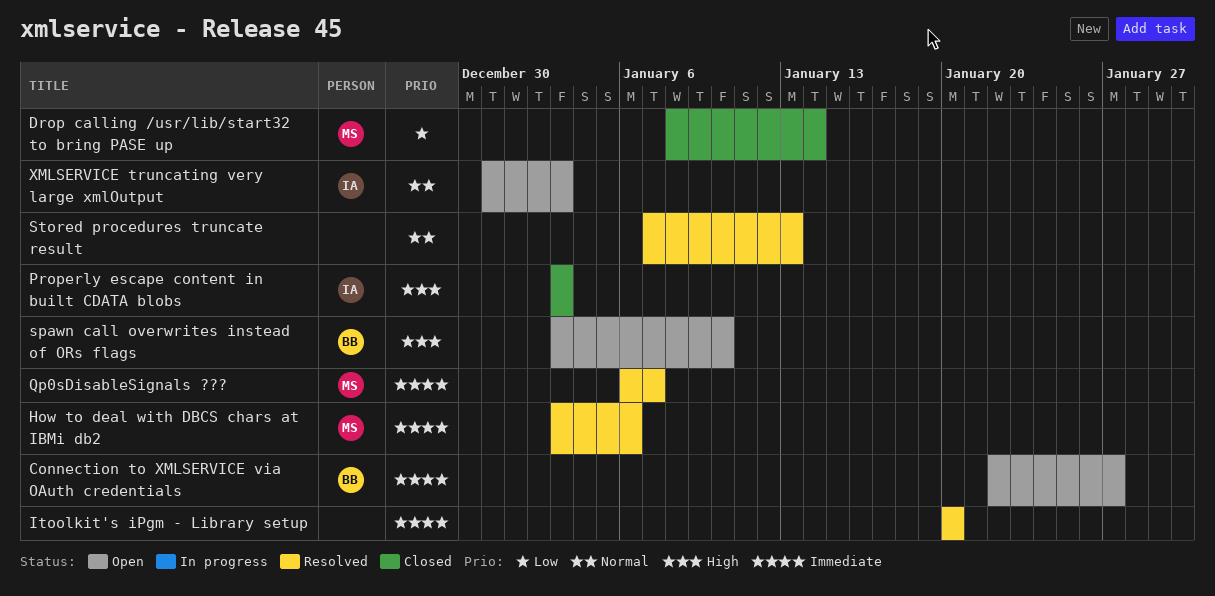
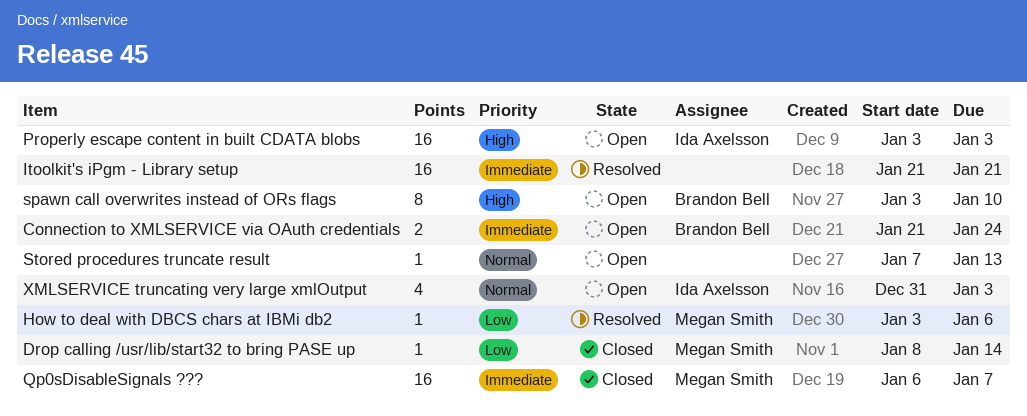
Connection to XMLSERVICE via OAuth credentials, start: Jan 22 -> Jan 21
Connection to XMLSERVICE via OAuth credentials, due: Jan 27 -> Jan 24
How to deal with DBCS chars at IBMi db2, priority: Immediate -> Low
Itoolkit's iPgm - Library setup, start: Jan 20 -> Jan 21
Itoolkit's iPgm - Library setup, due: Jan 20 -> Jan 21
Properly escape content in built CDATA blobs, status: Closed -> Open
Qp0sDisableSignals ???, status: Resolved -> Closed
Stored procedures truncate result, status: Resolved -> Open

